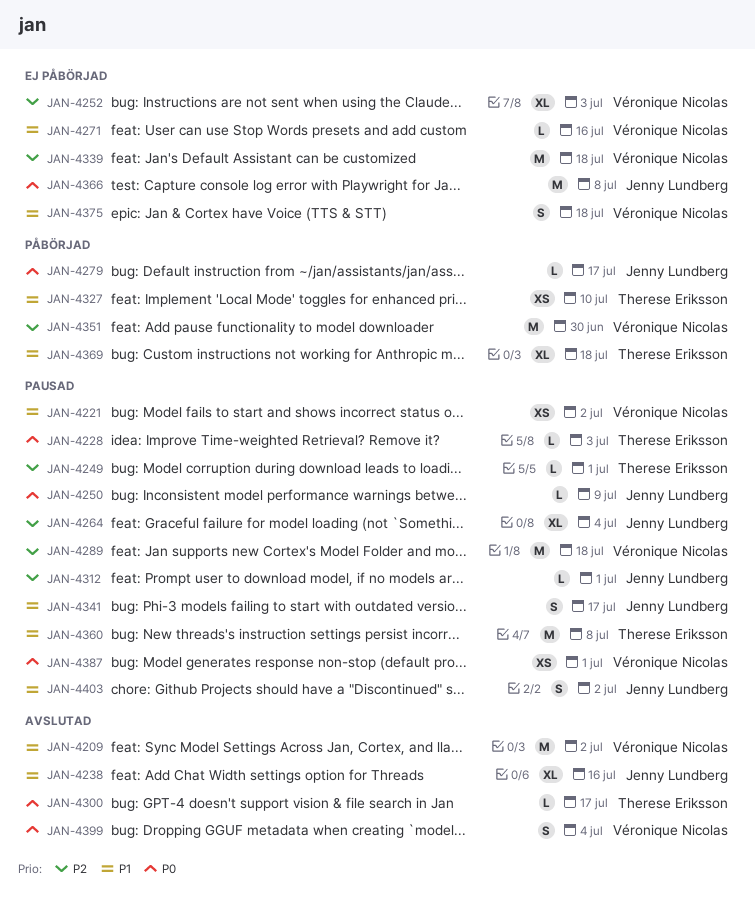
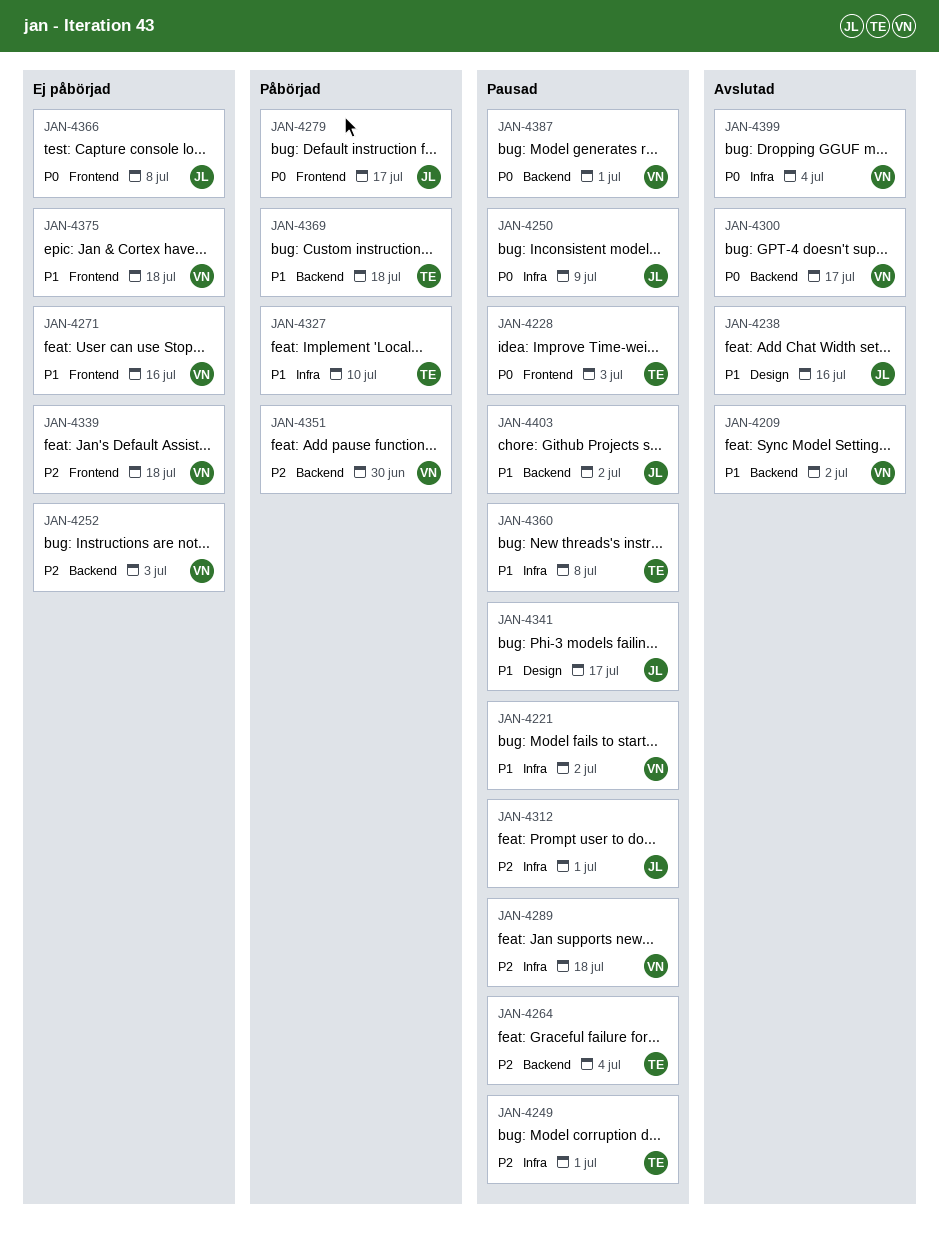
JAN-4264, owner: Jenny Lundberg -> Therese Eriksson
JAN-4300, owner: Therese Eriksson -> Véronique Nicolas

